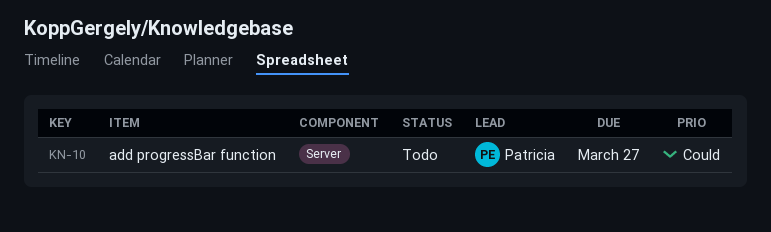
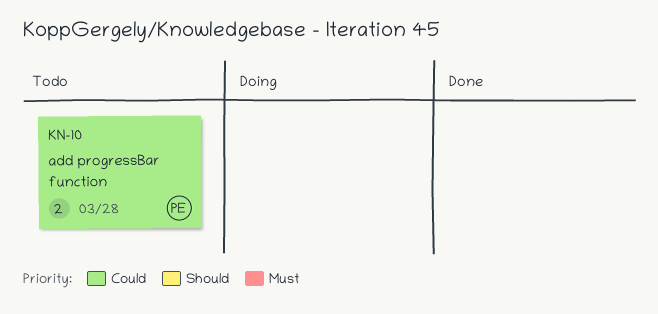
KN-10, due: Mar 27 -> Mar 28

